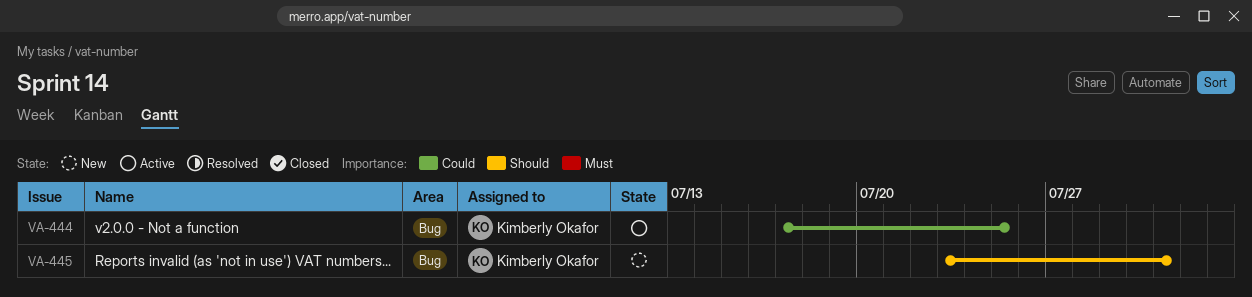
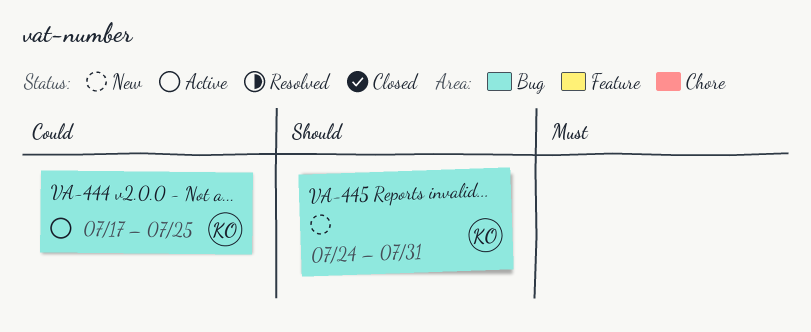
VA-445, start: Jul 23 -> Jul 24

